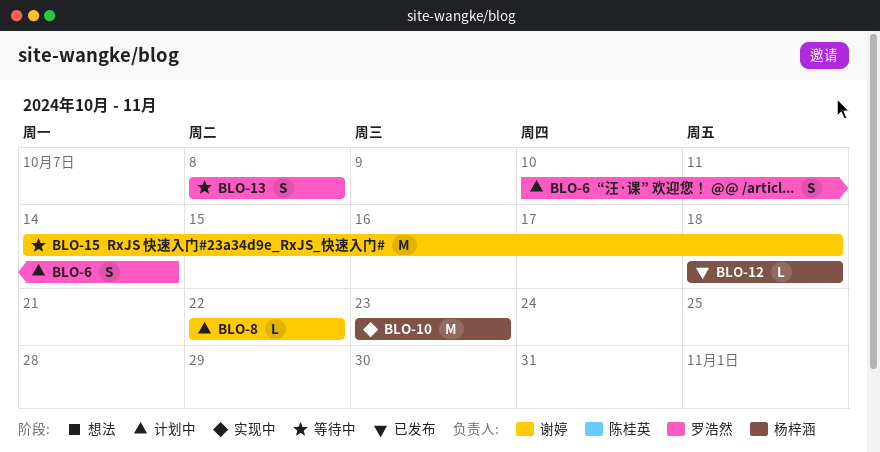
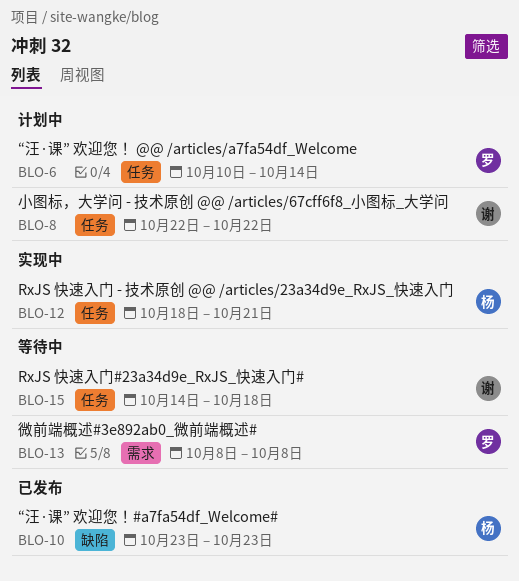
BLO-10, status: 实现中 -> 已发布
BLO-12, status: 已发布 -> 实现中
BLO-12, due: Oct 18 -> Oct 21

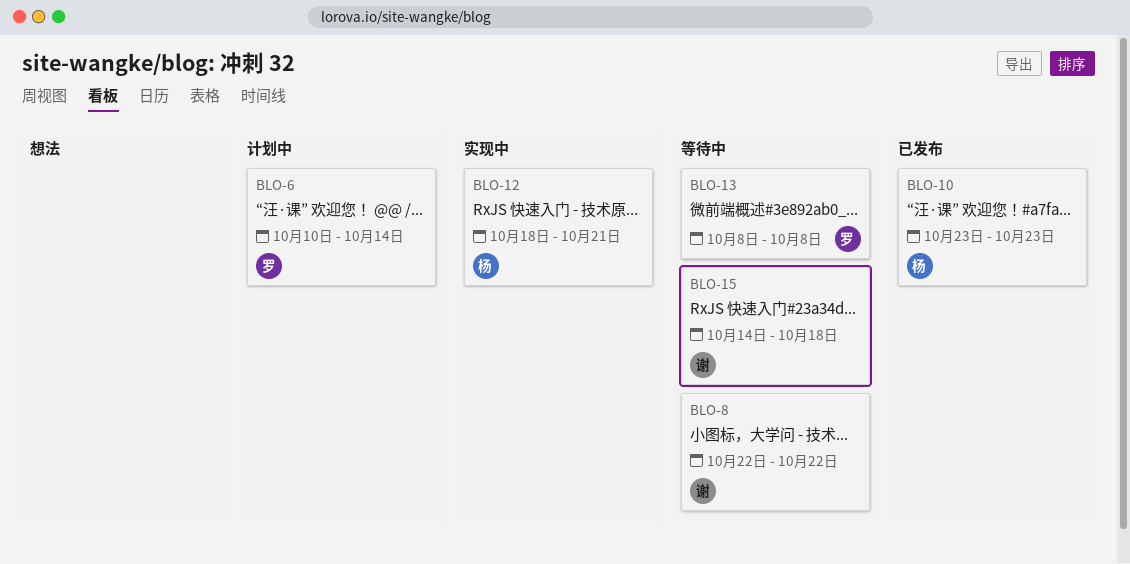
BLO-8, status: 计划中 -> 等待中

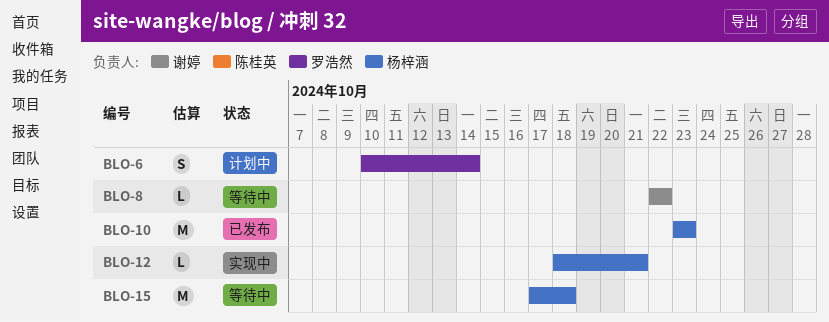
BLO-13: present -> none
BLO-15, owner: 谢婷 -> 杨梓涵
BLO-15, start: Oct 14 -> Oct 17

